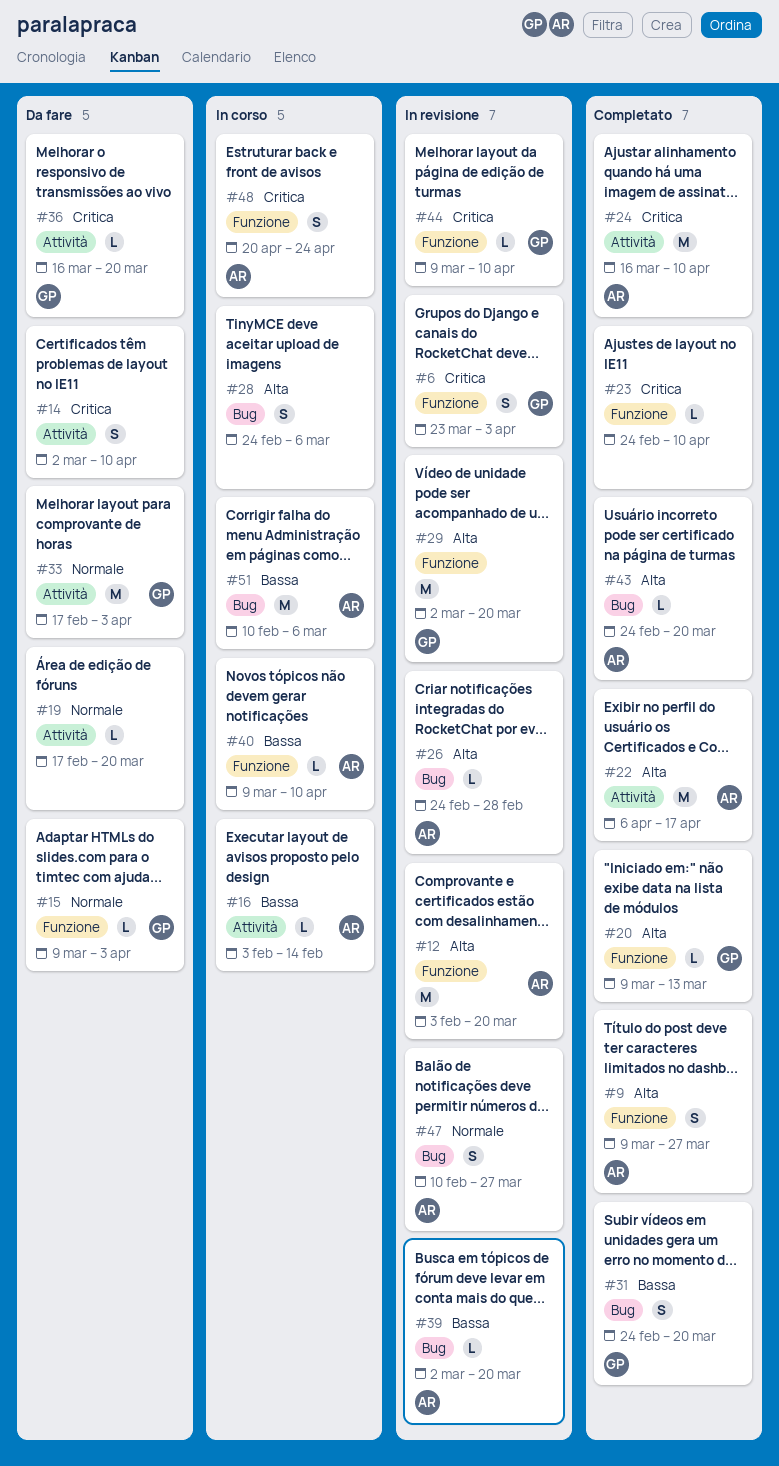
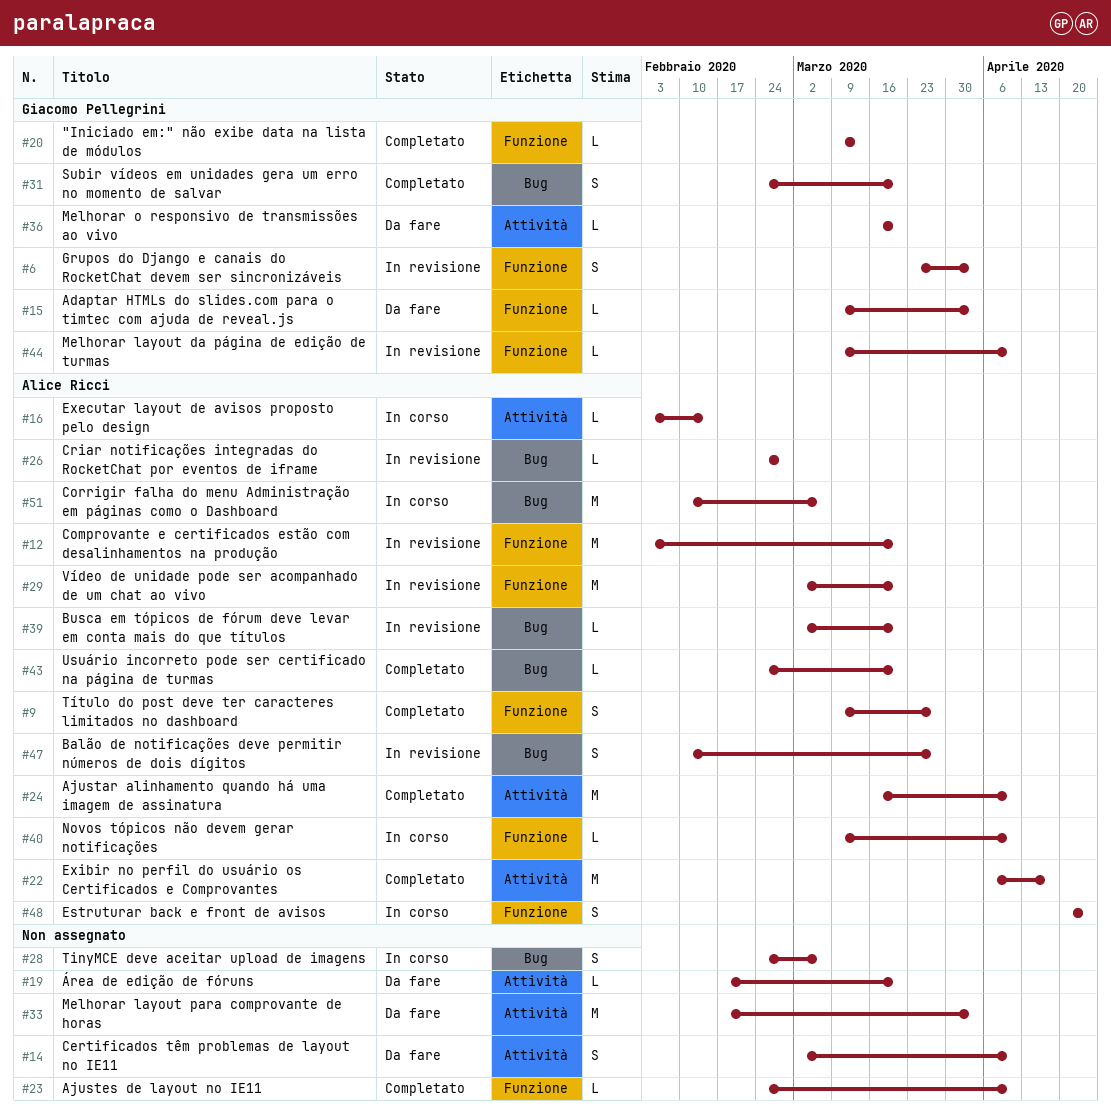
#29, owner: Giacomo Pellegrini -> Alice Ricci
#33, owner: Giacomo Pellegrini -> none

